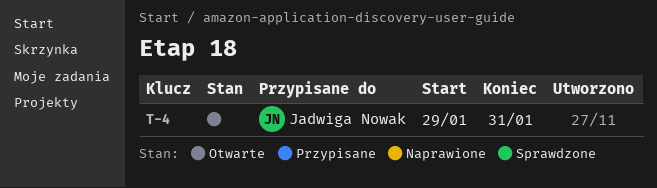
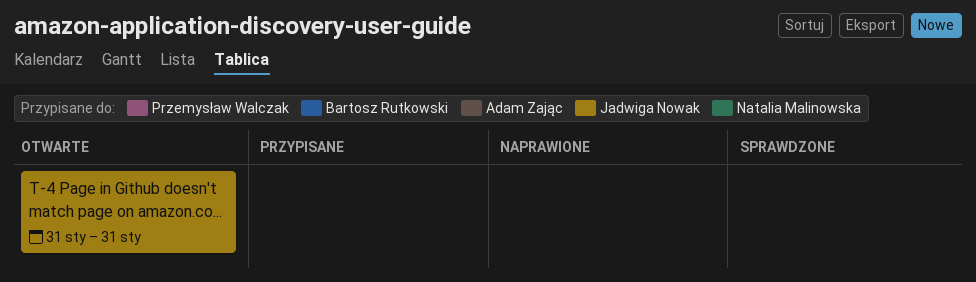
T-4, start: Jan 29 -> Jan 31

